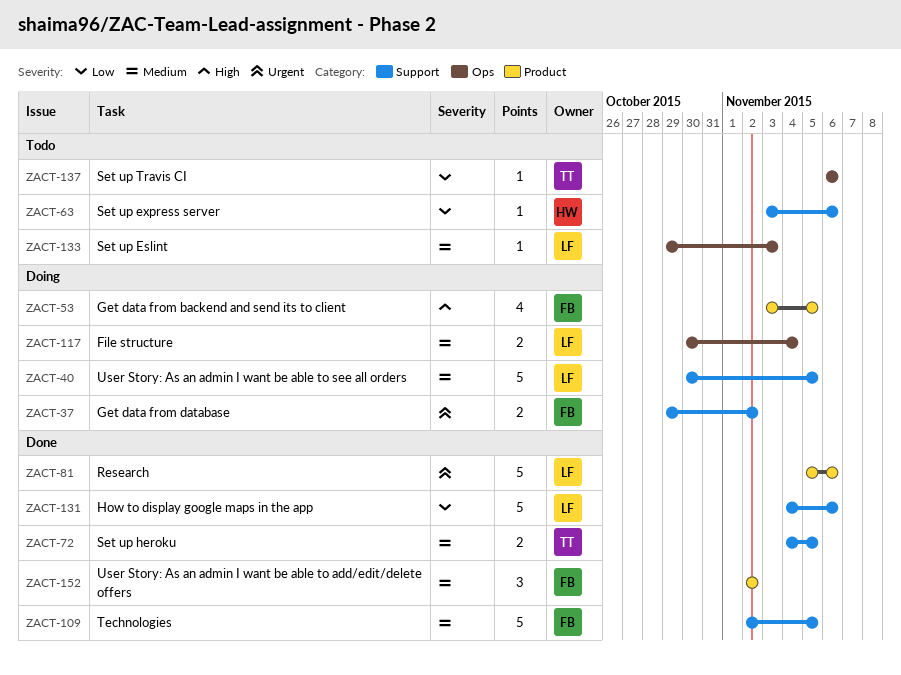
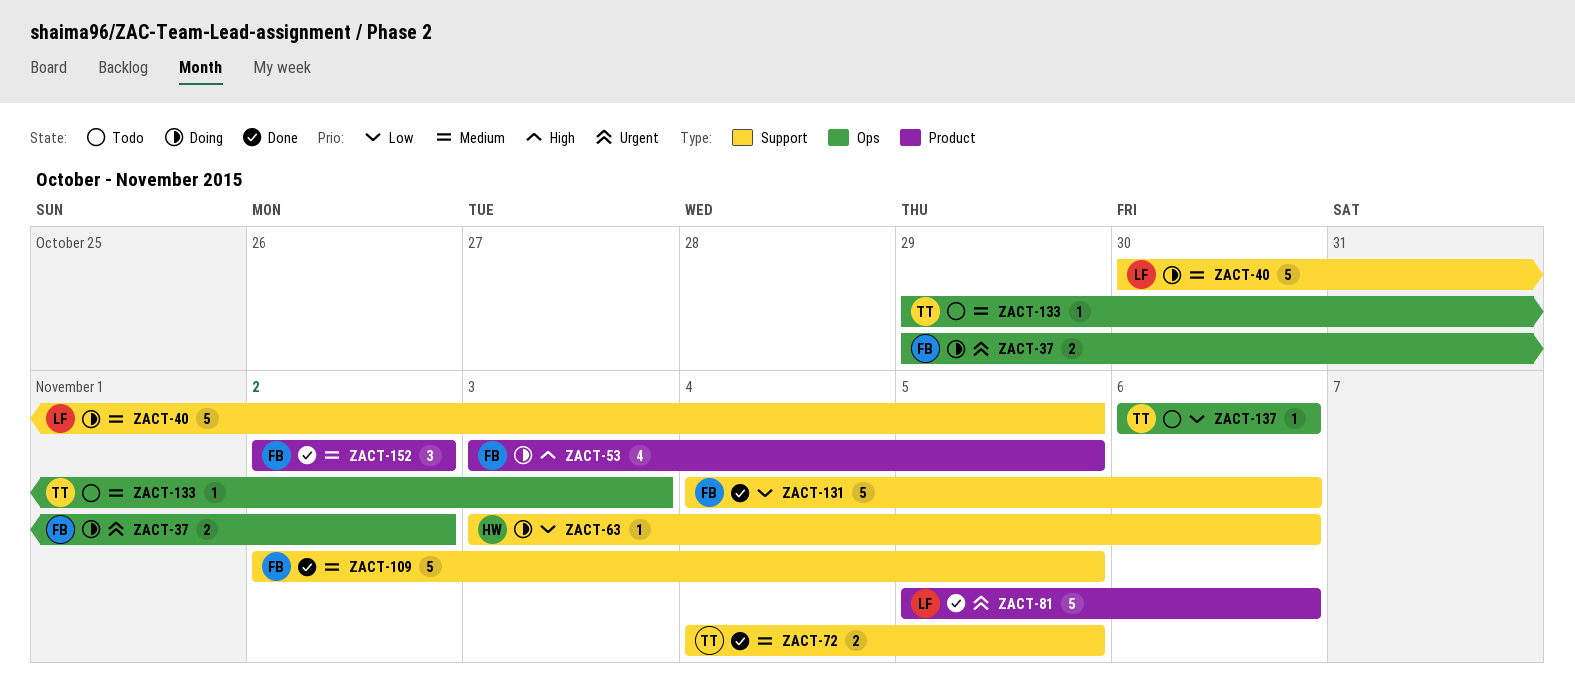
ZACT-37, label: Support -> Ops
ZACT-63, status: Todo -> Doing
ZACT-117: present -> none
ZACT-131, owner: LF -> FB
ZACT-133, owner: LF -> TT

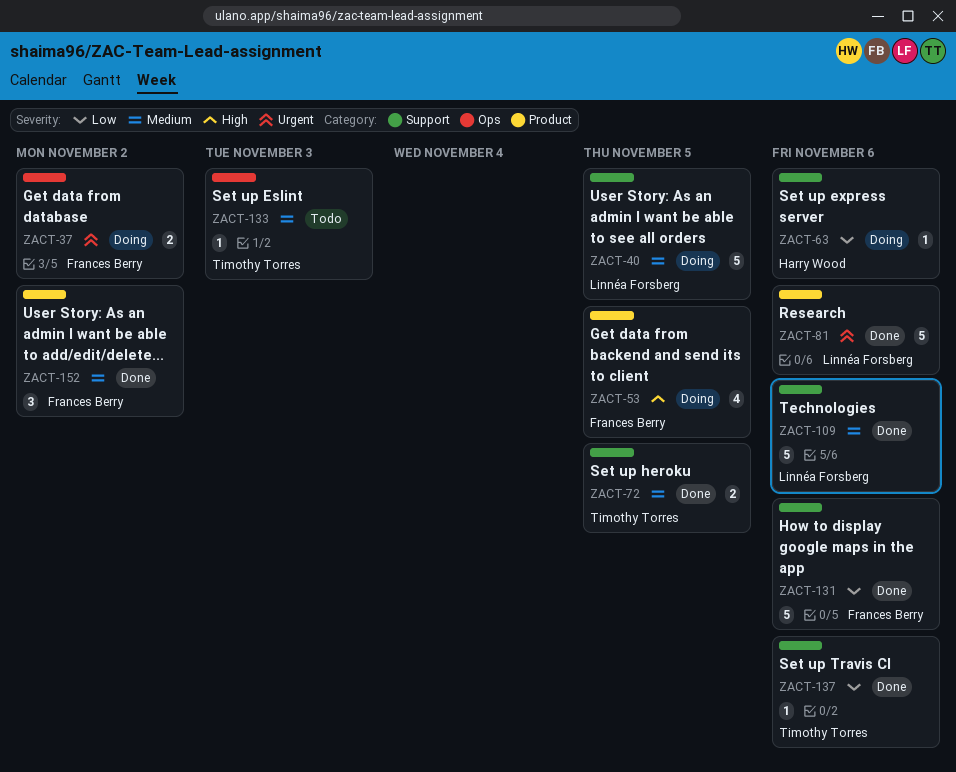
ZACT-109, owner: Frances Berry -> Linnéa Forsberg
ZACT-109, due: Nov 5 -> Nov 6
ZACT-137, status: Todo -> Done
ZACT-137, label: Ops -> Support

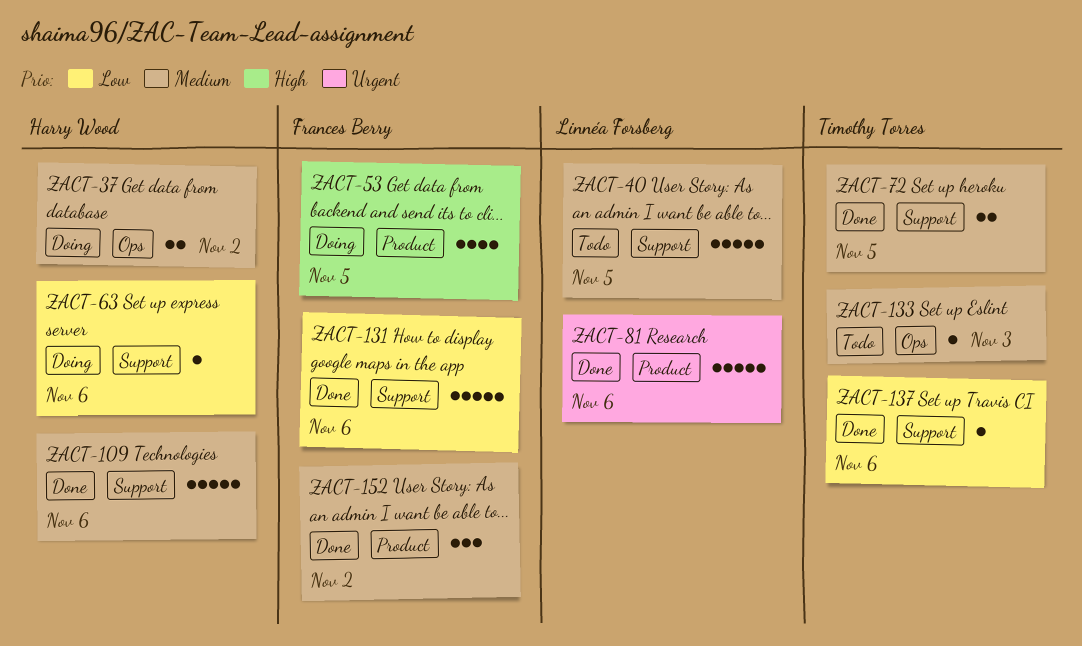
ZACT-37, owner: Frances Berry -> Harry Wood
ZACT-37, priority: Urgent -> Medium
ZACT-40, status: Doing -> Todo
ZACT-109, owner: Linnéa Forsberg -> Harry Wood

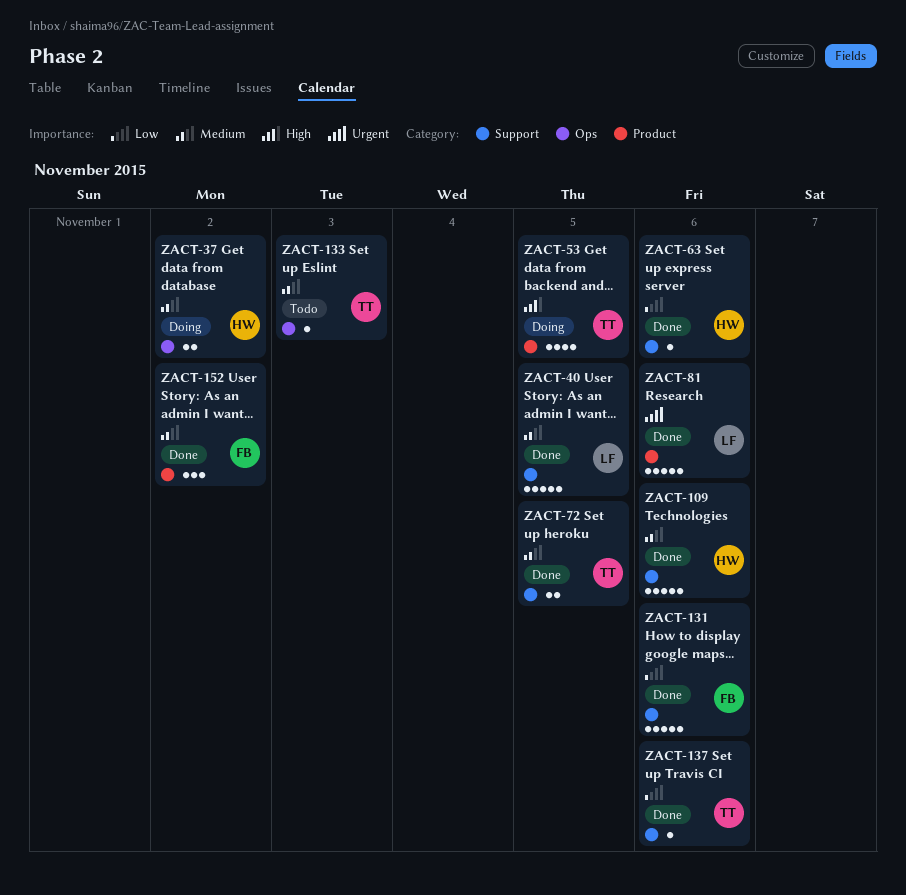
ZACT-40, status: Todo -> Done
ZACT-53, owner: Frances Berry -> Timothy Torres
ZACT-63, status: Doing -> Done

